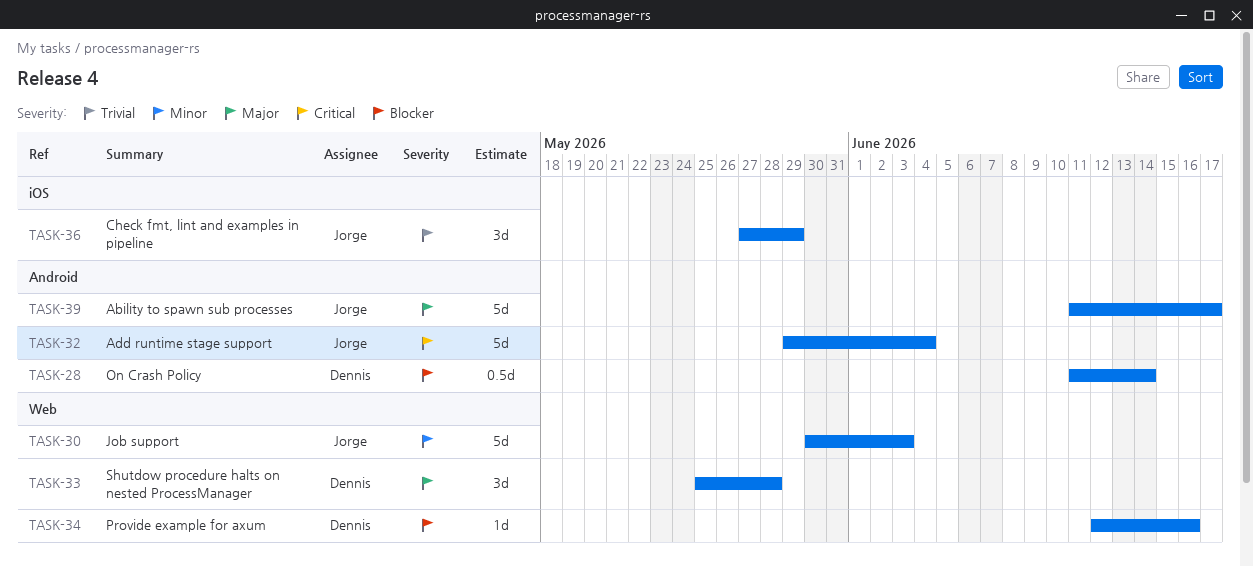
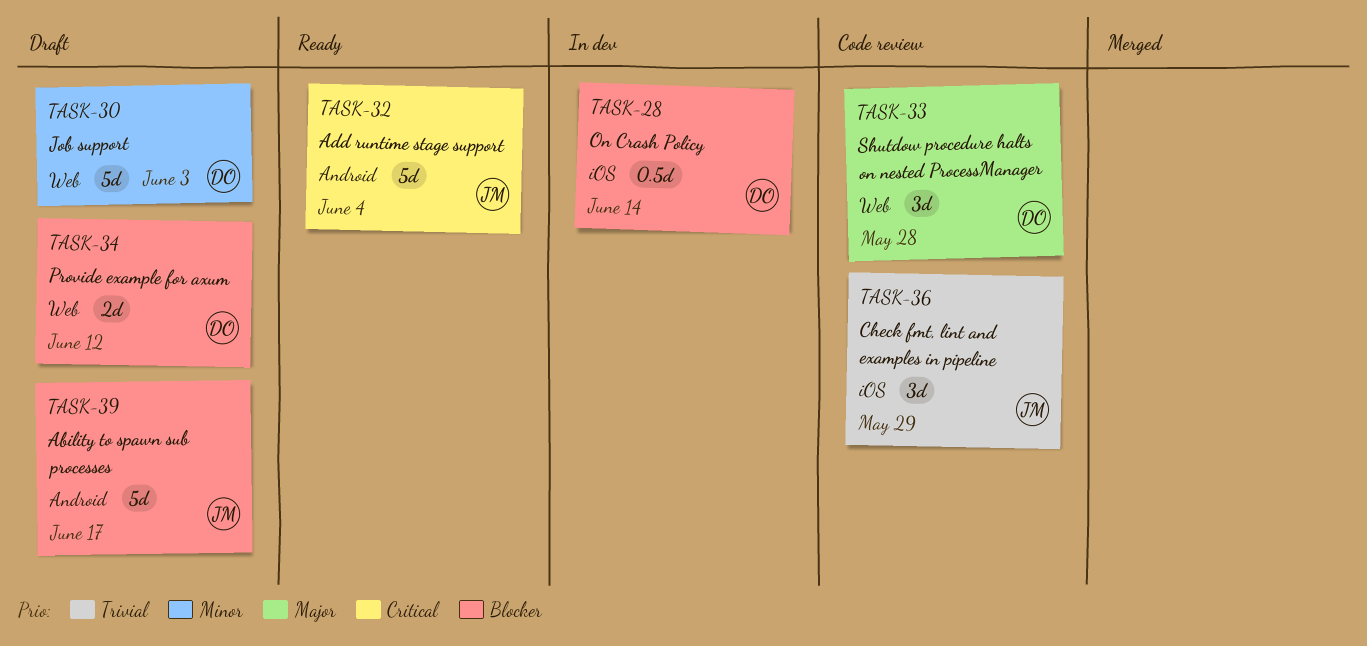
TASK-28, label: Android -> iOS
TASK-30, owner: Jorge -> Dennis
TASK-34, estimate: 1d -> 2d
TASK-34, due: Jun 16 -> Jun 12
TASK-39, priority: Major -> Blocker

